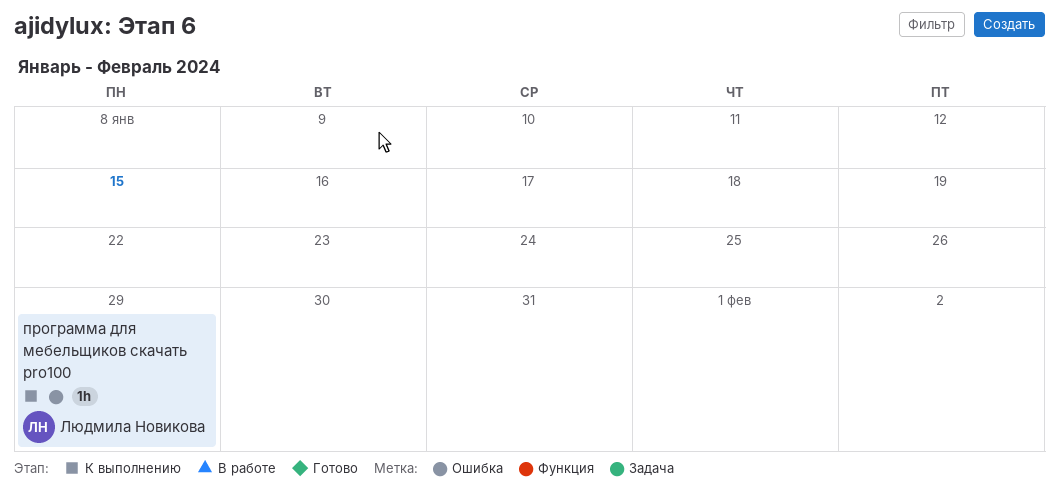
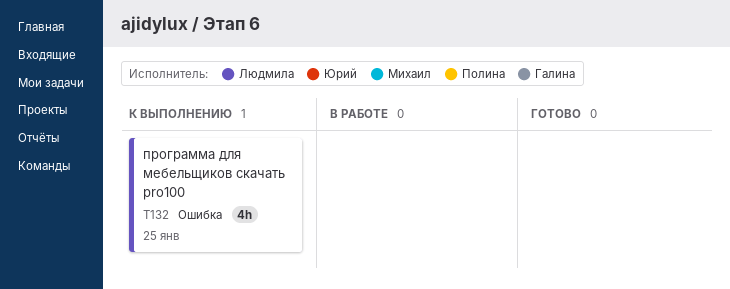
программа для мебельщиков скачать pro100, estimate: 1h -> 4h
программа для мебельщиков скачать pro100, due: Jan 29 -> Jan 25

